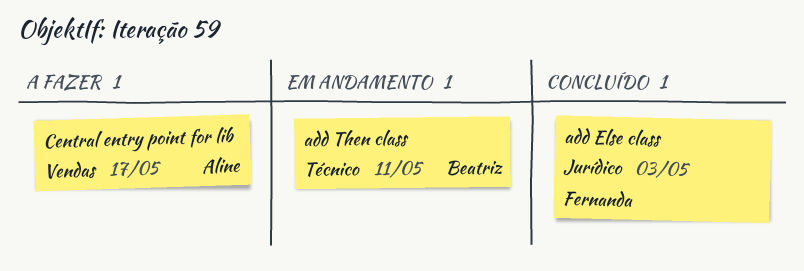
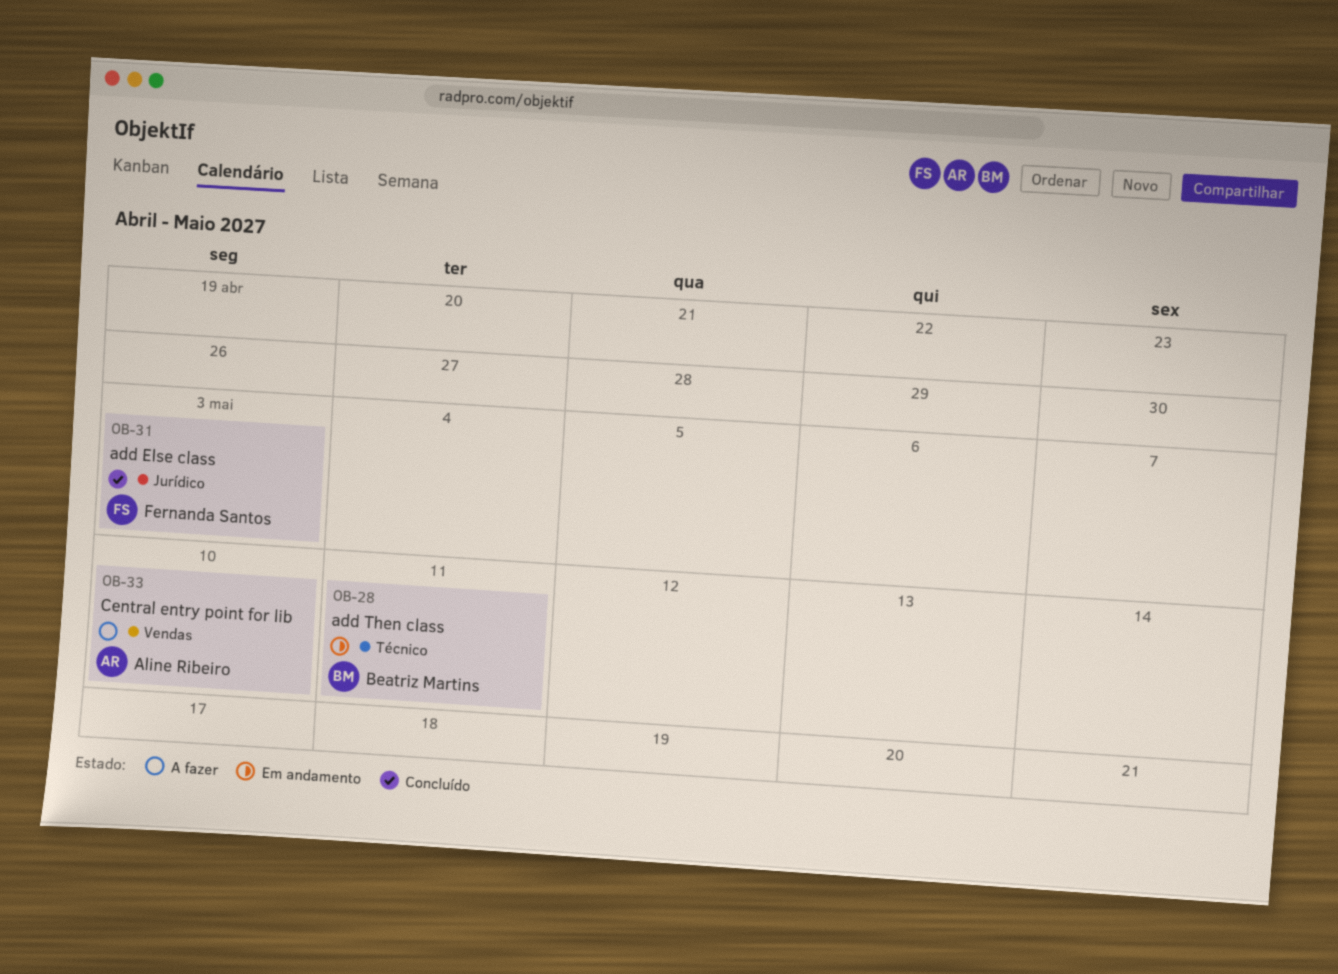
Central entry point for lib, due: May 17 -> May 10

